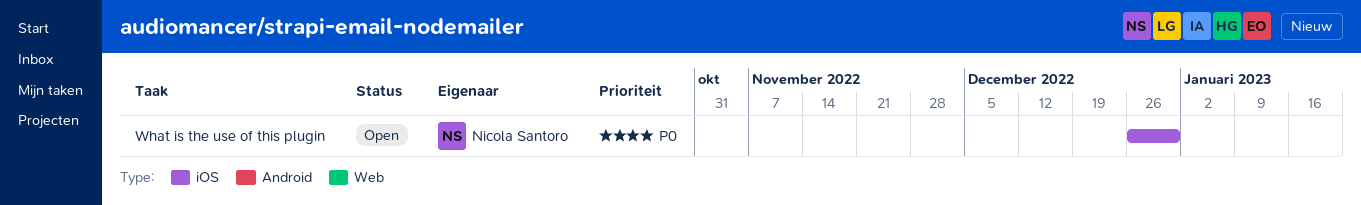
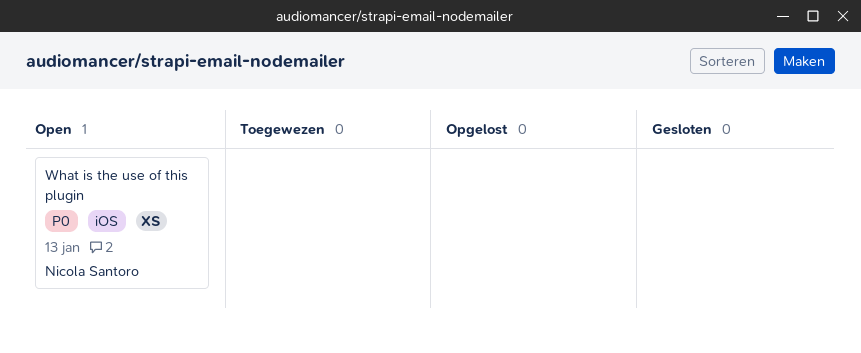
What is the use of this plugin, due: Dec 30 -> Jan 13

